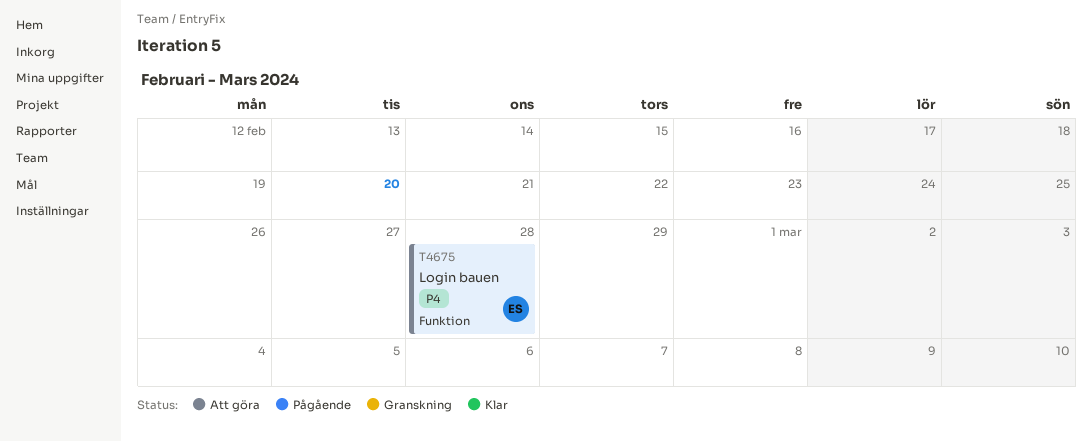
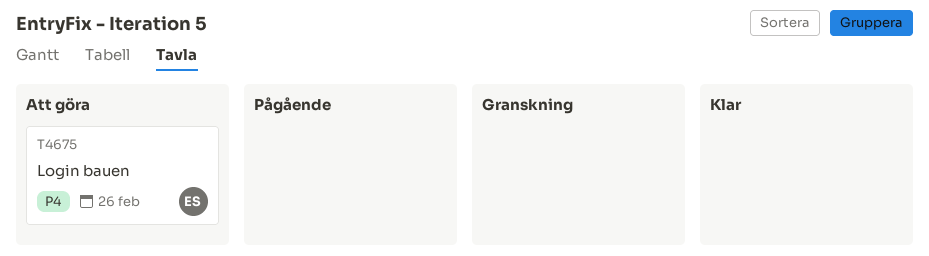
T4675, due: Feb 28 -> Feb 26

